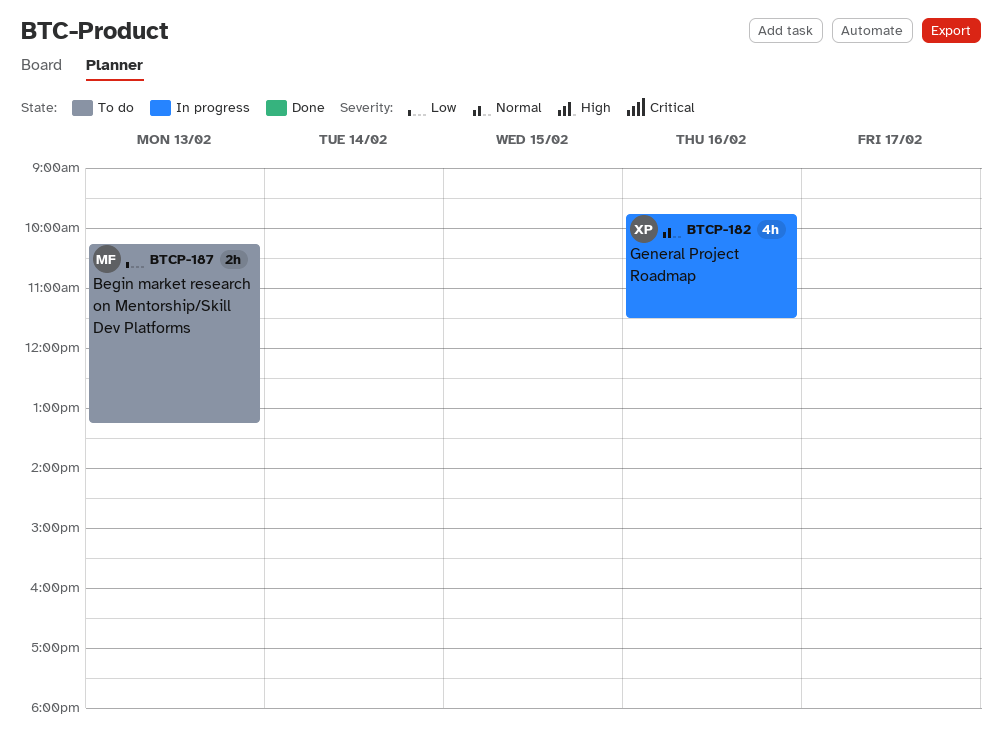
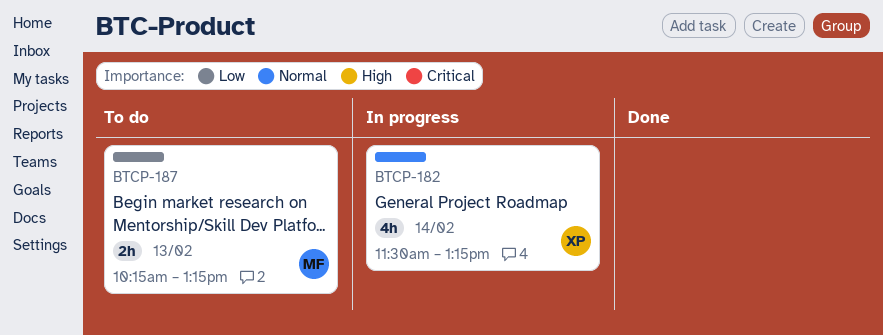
BTCP-182, day: Feb 16 -> Feb 14
BTCP-182, begins: 09:45 -> 11:30
BTCP-182, ends: 11:30 -> 13:15

